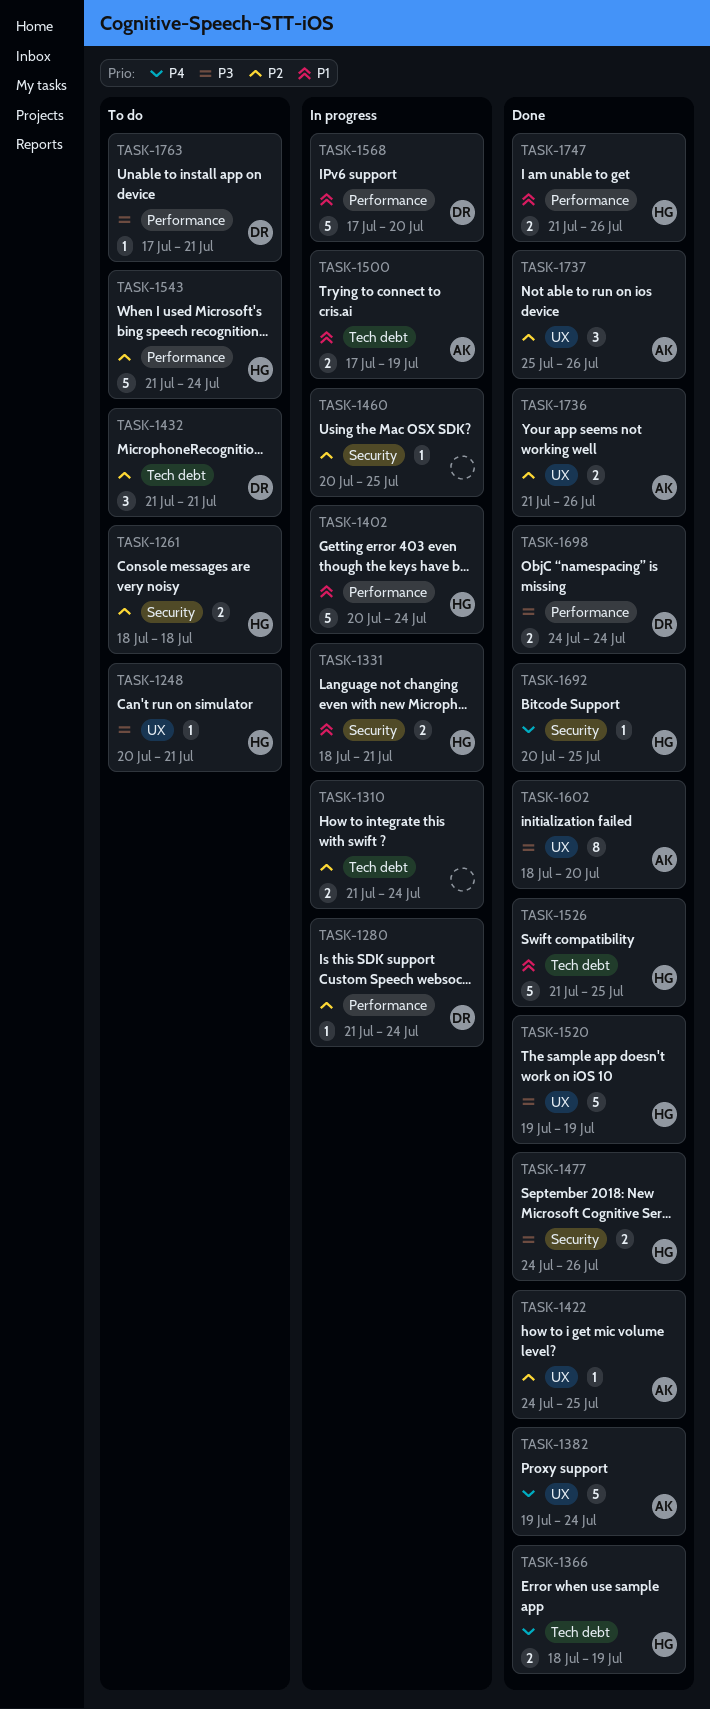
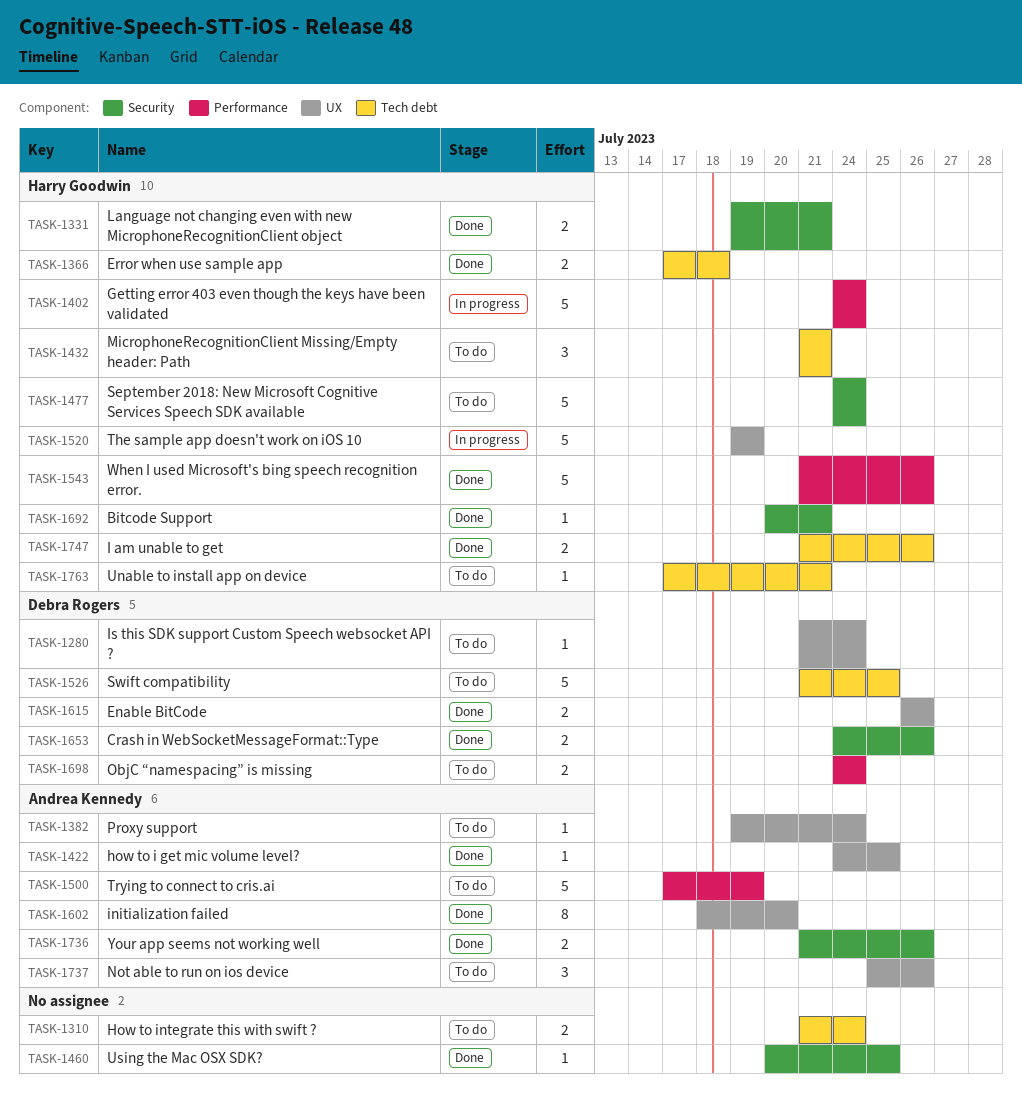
TASK-1248: present -> none
TASK-1261: present -> none
TASK-1280, status: In progress -> To do
TASK-1280, label: Performance -> UX
TASK-1310, status: In progress -> To do
TASK-1331, status: In progress -> Done
TASK-1331, start: Jul 18 -> Jul 19
TASK-1366, start: Jul 18 -> Jul 17
TASK-1366, due: Jul 19 -> Jul 18
TASK-1382, status: Done -> To do
TASK-1382, estimate: 5 -> 1
TASK-1402, start: Jul 20 -> Jul 24
TASK-1432, owner: Debra Rogers -> Harry Goodwin
TASK-1460, status: In progress -> Done
TASK-1477, status: Done -> To do
TASK-1477, estimate: 2 -> 5
TASK-1477, due: Jul 26 -> Jul 24
TASK-1500, status: In progress -> To do
TASK-1500, label: Tech debt -> Performance
TASK-1500, estimate: 2 -> 5
TASK-1520, status: Done -> In progress
TASK-1526, status: Done -> To do
TASK-1526, owner: Harry Goodwin -> Debra Rogers
TASK-1543, status: To do -> Done
TASK-1543, due: Jul 24 -> Jul 26
TASK-1568: present -> none
TASK-1615: none -> present
TASK-1653: none -> present
TASK-1692, due: Jul 25 -> Jul 21
TASK-1698, status: Done -> To do
TASK-1736, label: UX -> Security
TASK-1737, status: Done -> To do
TASK-1747, label: Performance -> Tech debt
TASK-1763, owner: Debra Rogers -> Harry Goodwin
TASK-1763, label: Performance -> Tech debt

